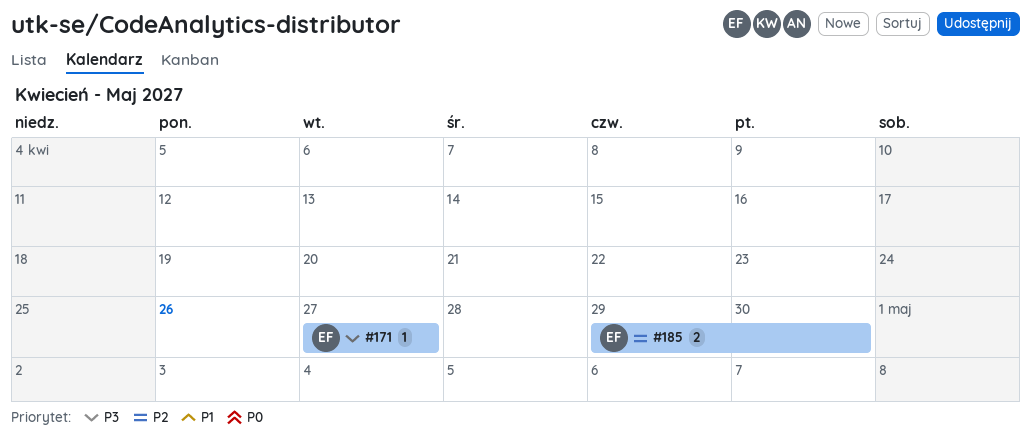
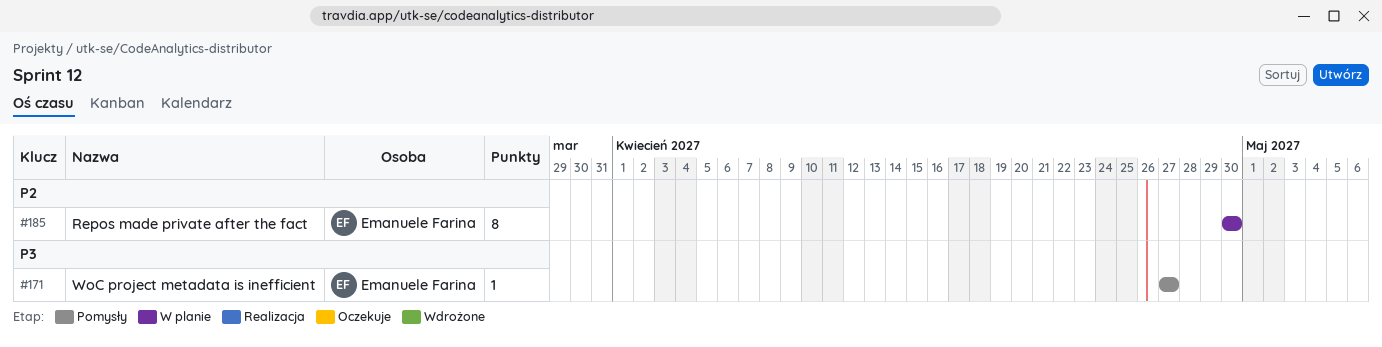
#185, estimate: 2 -> 8
#185, start: Apr 29 -> Apr 30

